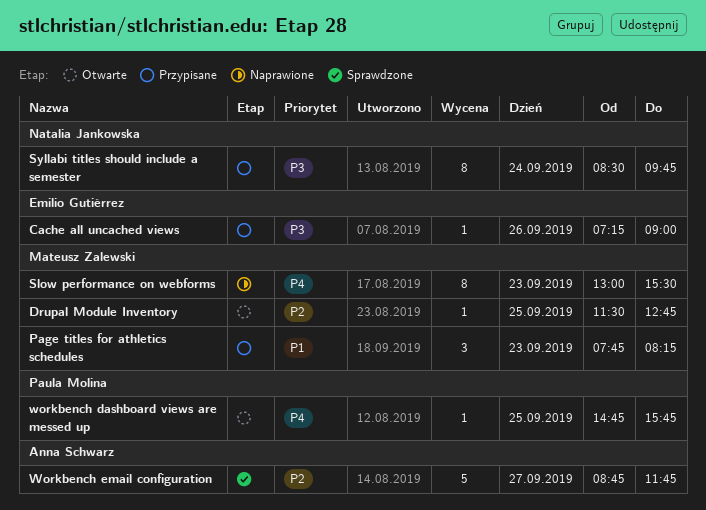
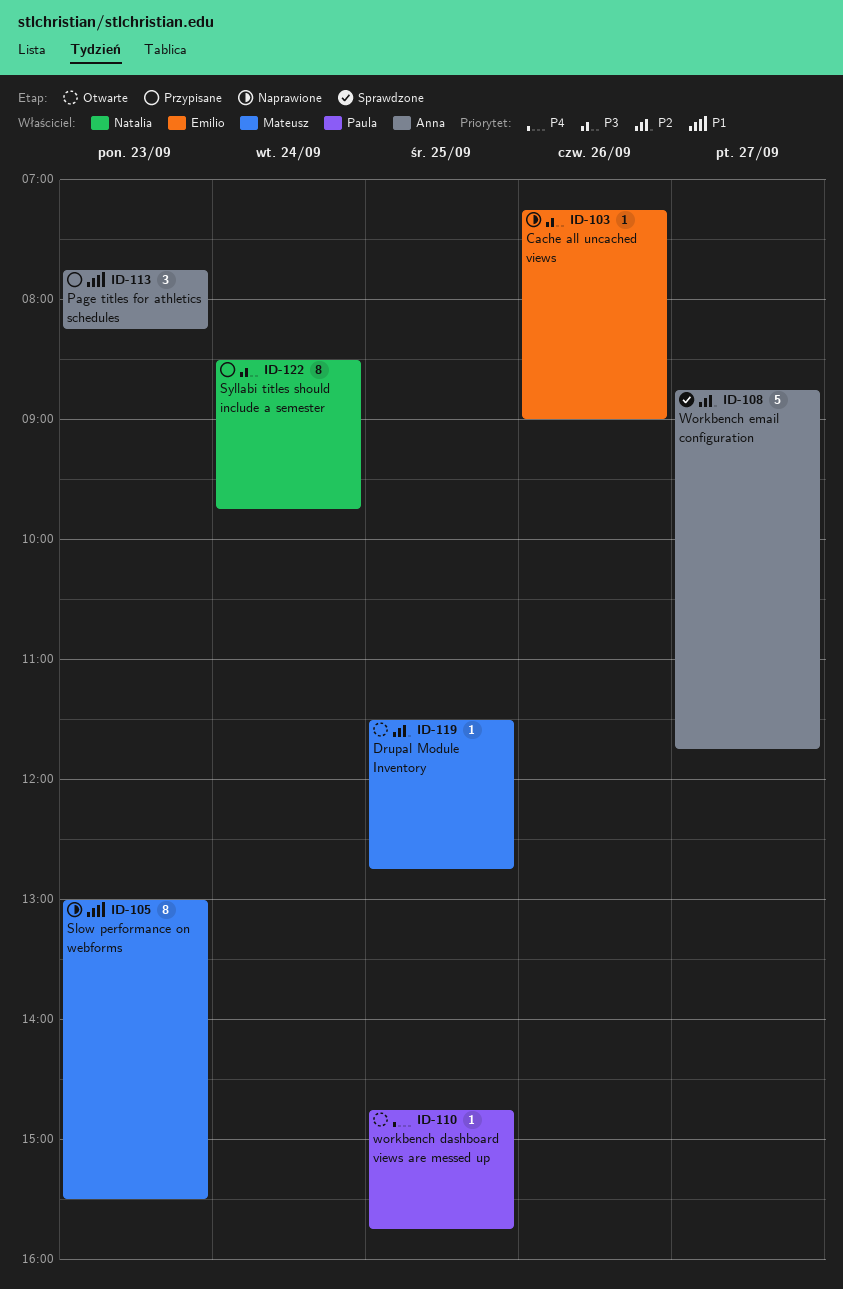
Cache all uncached views, status: Przypisane -> Naprawione
Page titles for athletics schedules, owner: Mateusz Zalewski -> Anna Schwarz
Slow performance on webforms, priority: P4 -> P1

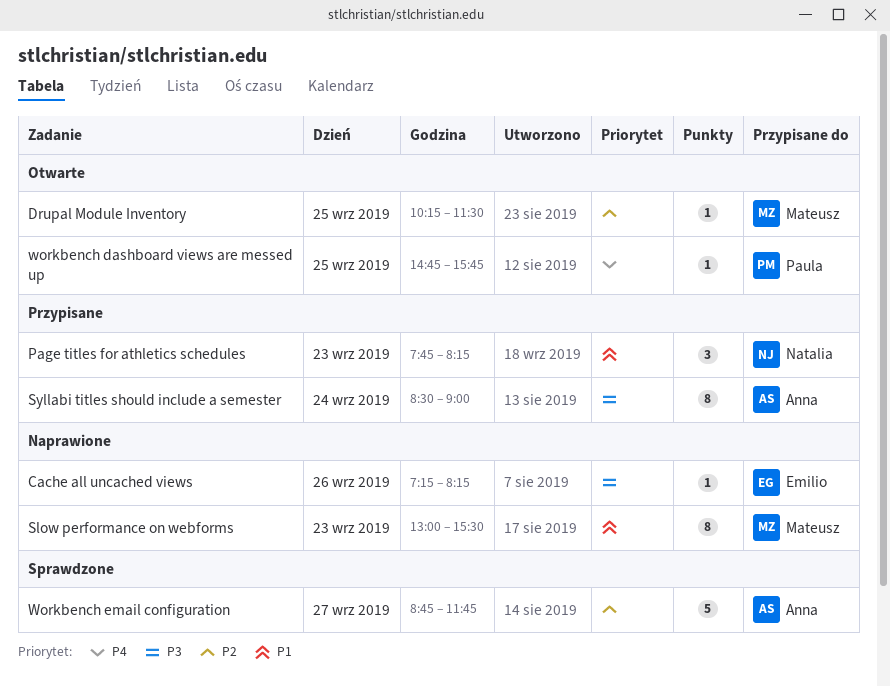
Cache all uncached views, ends: 09:00 -> 08:15
Drupal Module Inventory, begins: 11:30 -> 10:15
Drupal Module Inventory, ends: 12:45 -> 11:30
Page titles for athletics schedules, owner: Anna -> Natalia
Syllabi titles should include a semester, owner: Natalia -> Anna
Syllabi titles should include a semester, ends: 09:45 -> 09:00

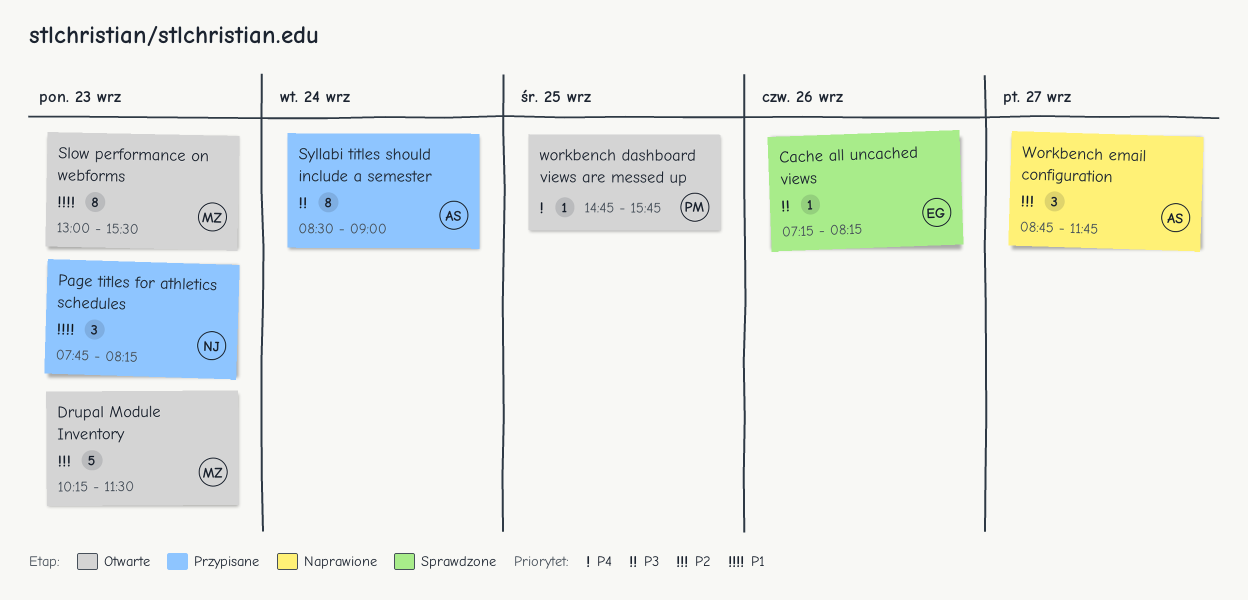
Cache all uncached views, status: Naprawione -> Sprawdzone
Drupal Module Inventory, estimate: 1 -> 5
Drupal Module Inventory, day: Sep 25 -> Sep 23
Slow performance on webforms, status: Naprawione -> Otwarte
Workbench email configuration, status: Sprawdzone -> Naprawione
Workbench email configuration, estimate: 5 -> 3

